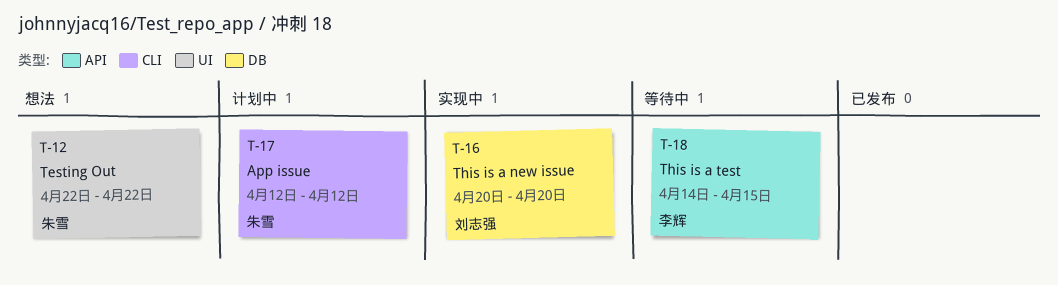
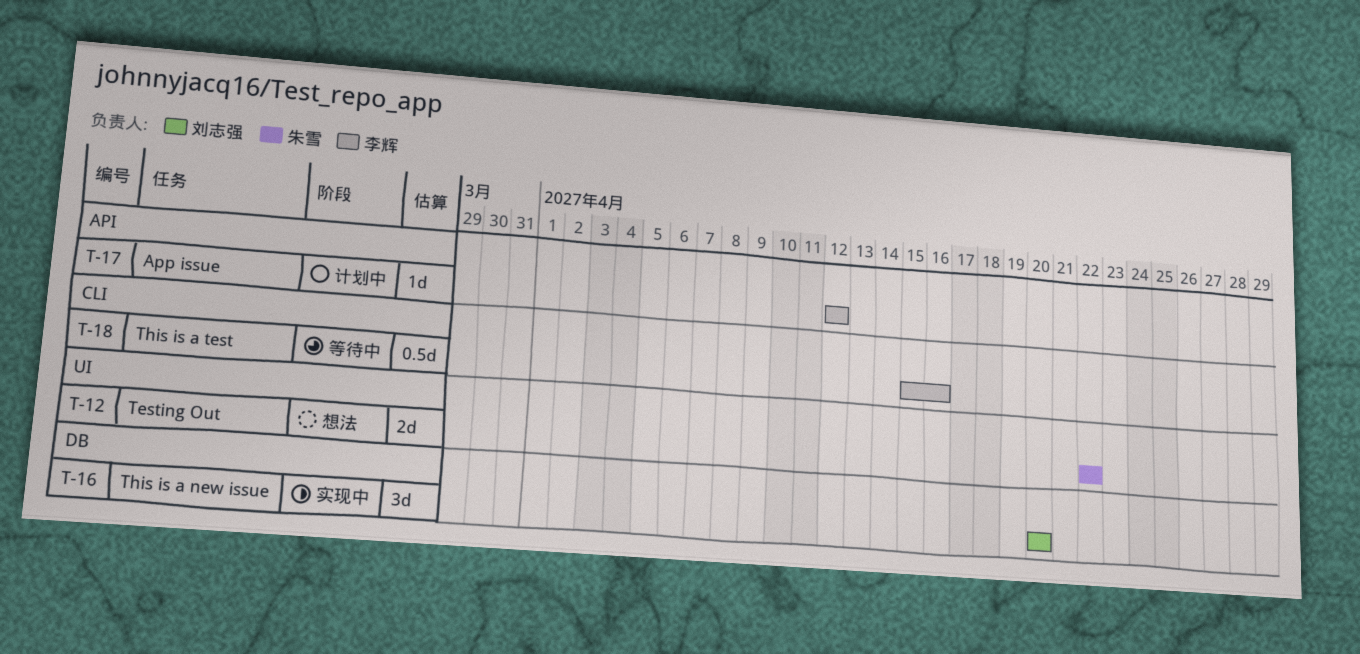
T-17, owner: 朱雪 -> 李辉
T-17, label: CLI -> API
T-18, label: API -> CLI
T-18, start: Apr 14 -> Apr 15
T-18, due: Apr 15 -> Apr 16

